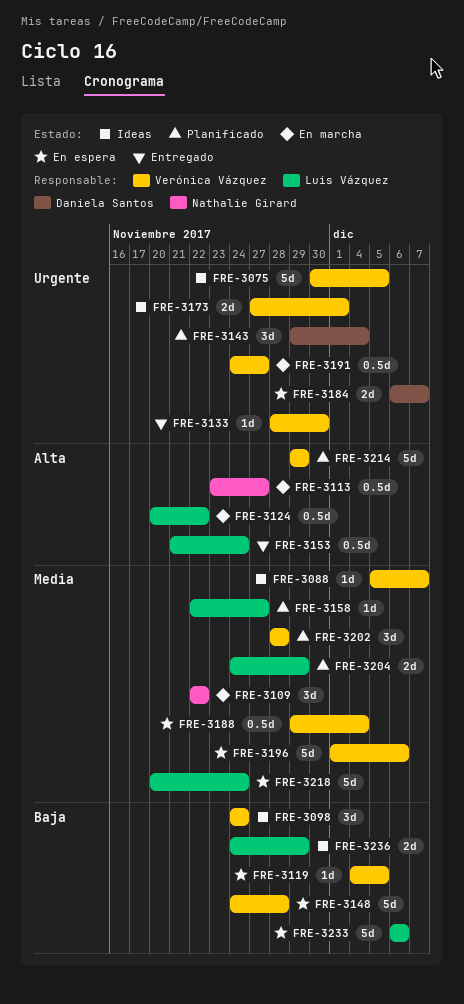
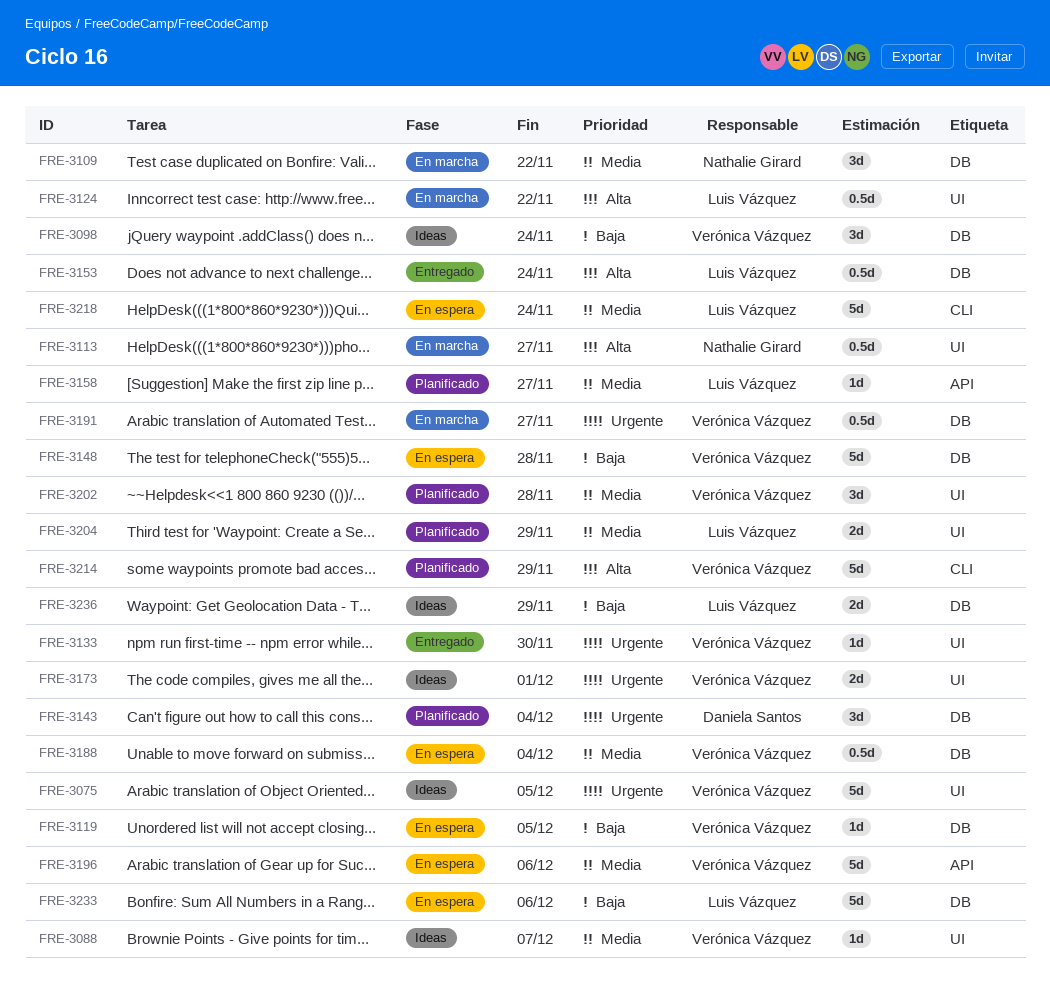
FRE-3184: present -> none

